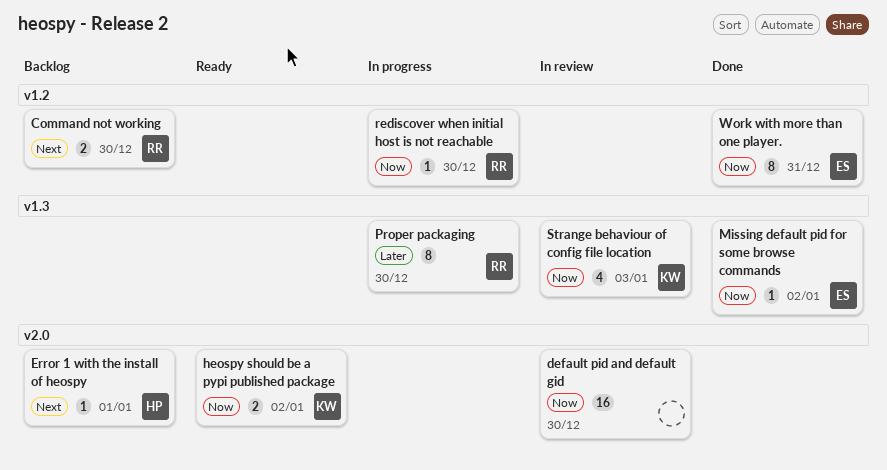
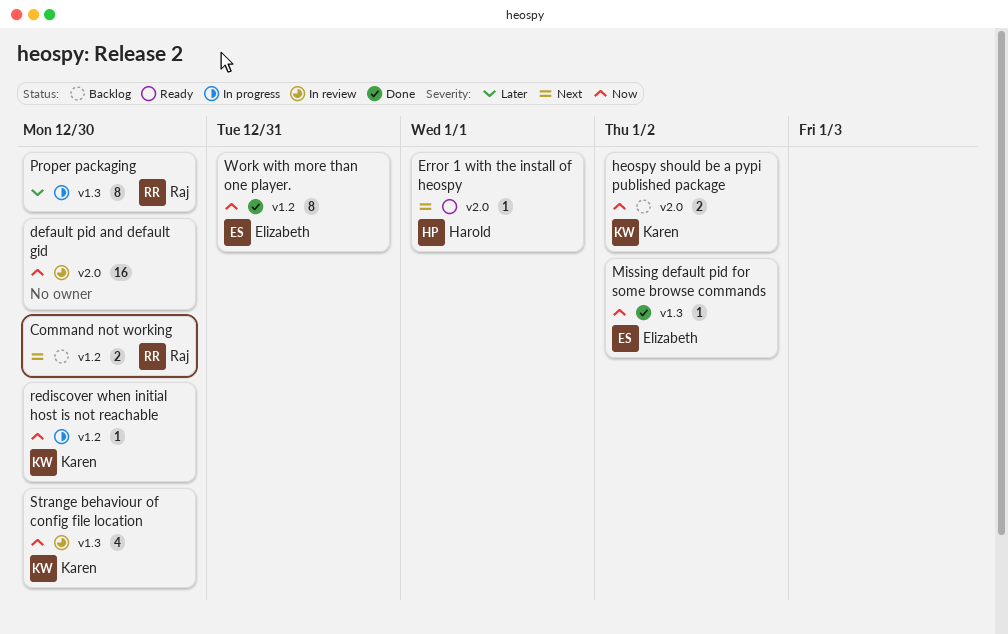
Error 1 with the install of heospy, status: Backlog -> Ready
heospy should be a pypi published package, status: Ready -> Backlog
rediscover when initial host is not reachable, owner: Raj -> Karen
Strange behaviour of config file location, due: Jan 3 -> Dec 30

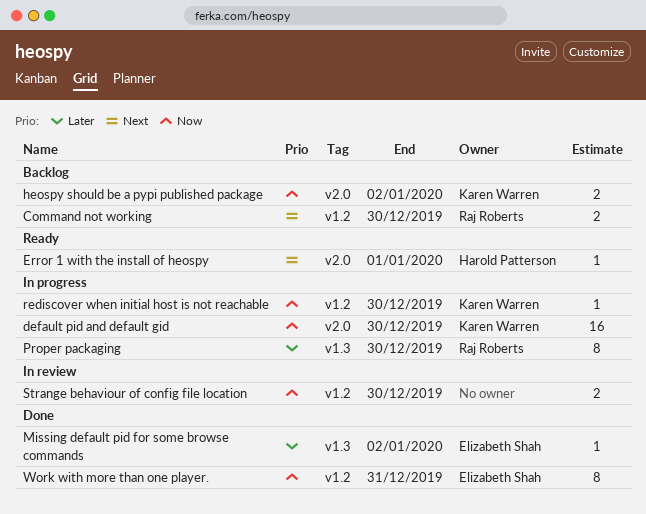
default pid and default gid, status: In review -> In progress
default pid and default gid, owner: none -> Karen Warren
Missing default pid for some browse commands, priority: Now -> Later
Strange behaviour of config file location, owner: Karen Warren -> none
Strange behaviour of config file location, label: v1.3 -> v1.2
Strange behaviour of config file location, estimate: 4 -> 2

